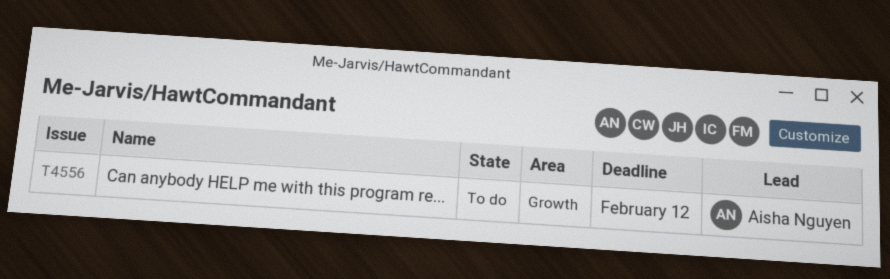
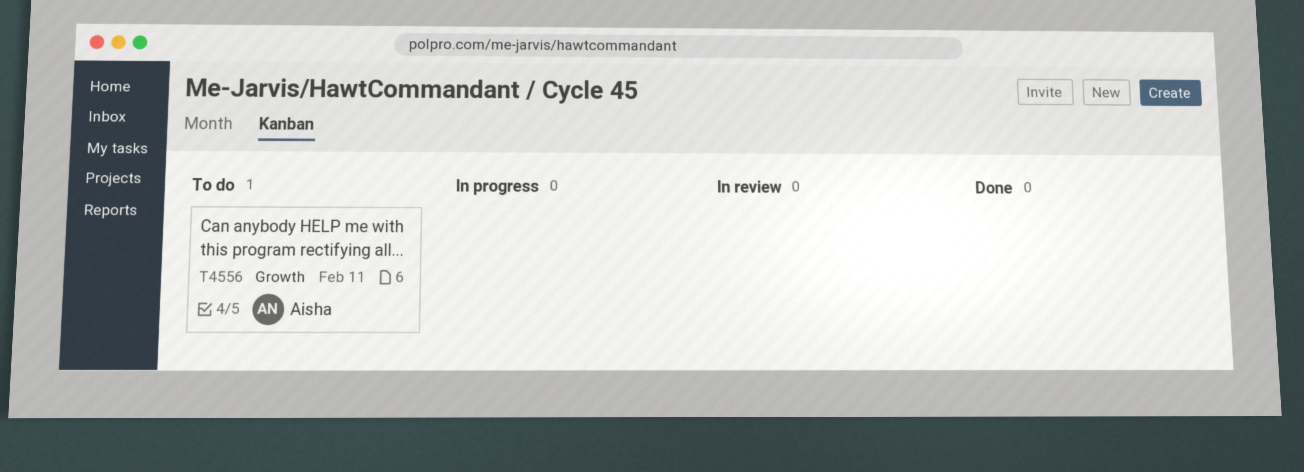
T4556, due: Feb 12 -> Feb 11

